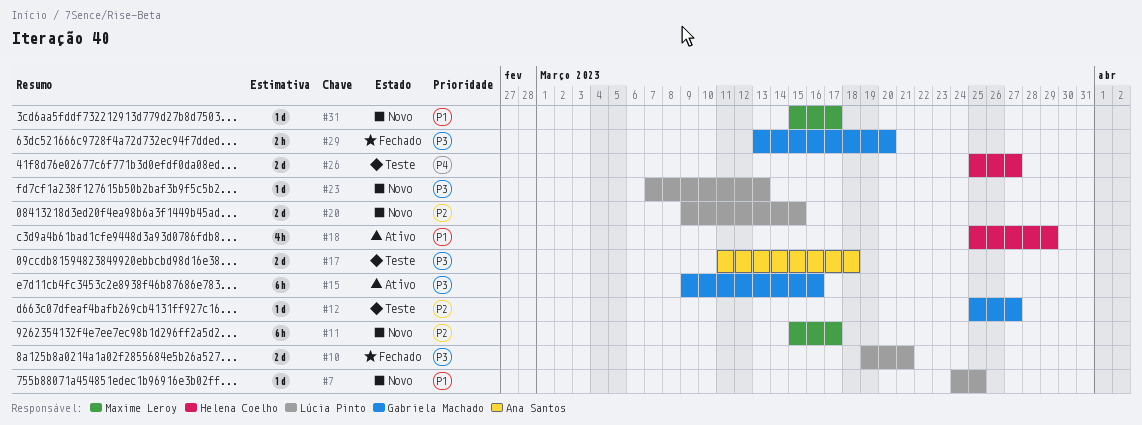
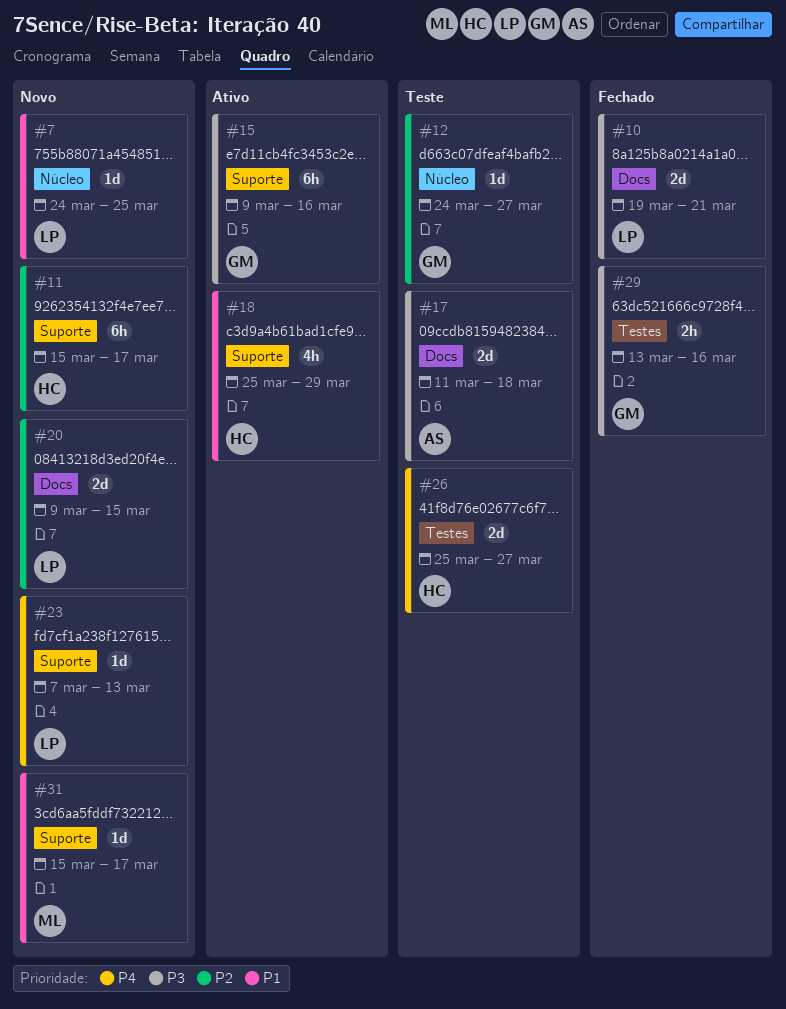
#11, owner: Maxime Leroy -> Helena Coelho
#12, start: Mar 25 -> Mar 24
#23, priority: P3 -> P4
#29, due: Mar 20 -> Mar 16

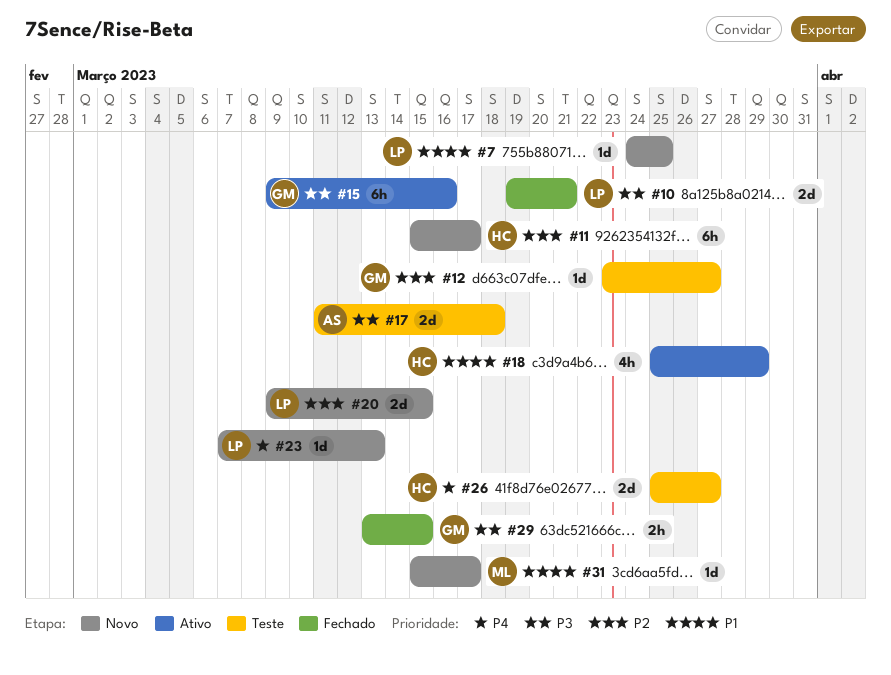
#12, start: Mar 24 -> Mar 23
#29, due: Mar 16 -> Mar 15

